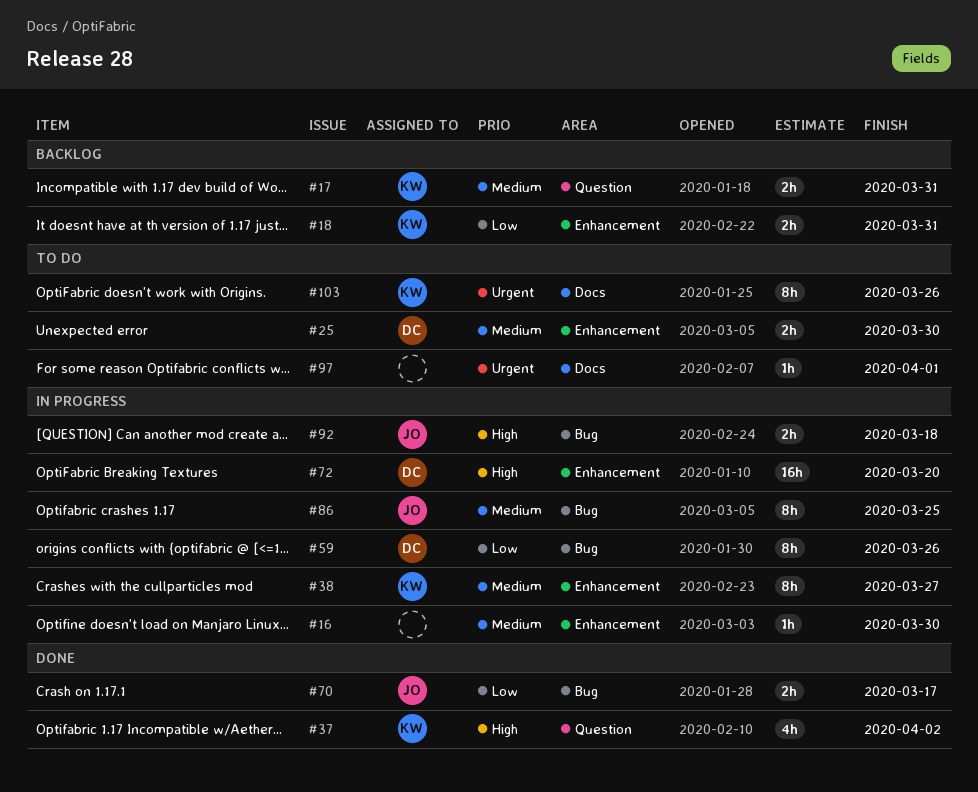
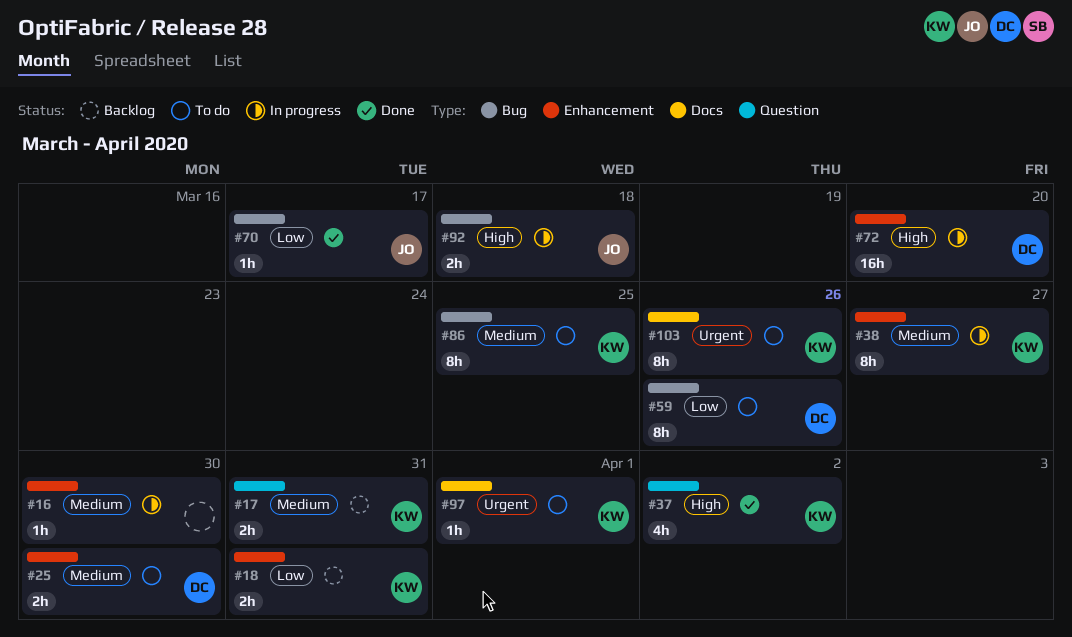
#59, status: In progress -> To do
#70, estimate: 2h -> 1h
#86, status: In progress -> To do
#86, owner: JO -> KW
#97, owner: none -> KW

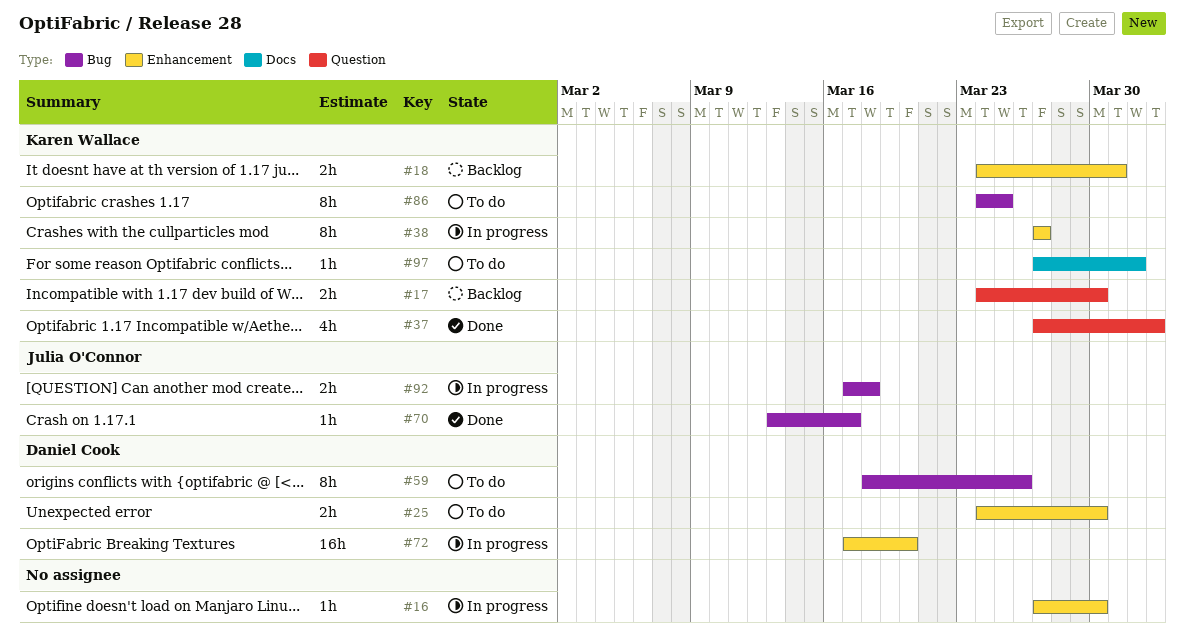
#17, due: Mar 31 -> Mar 30
#103: present -> none

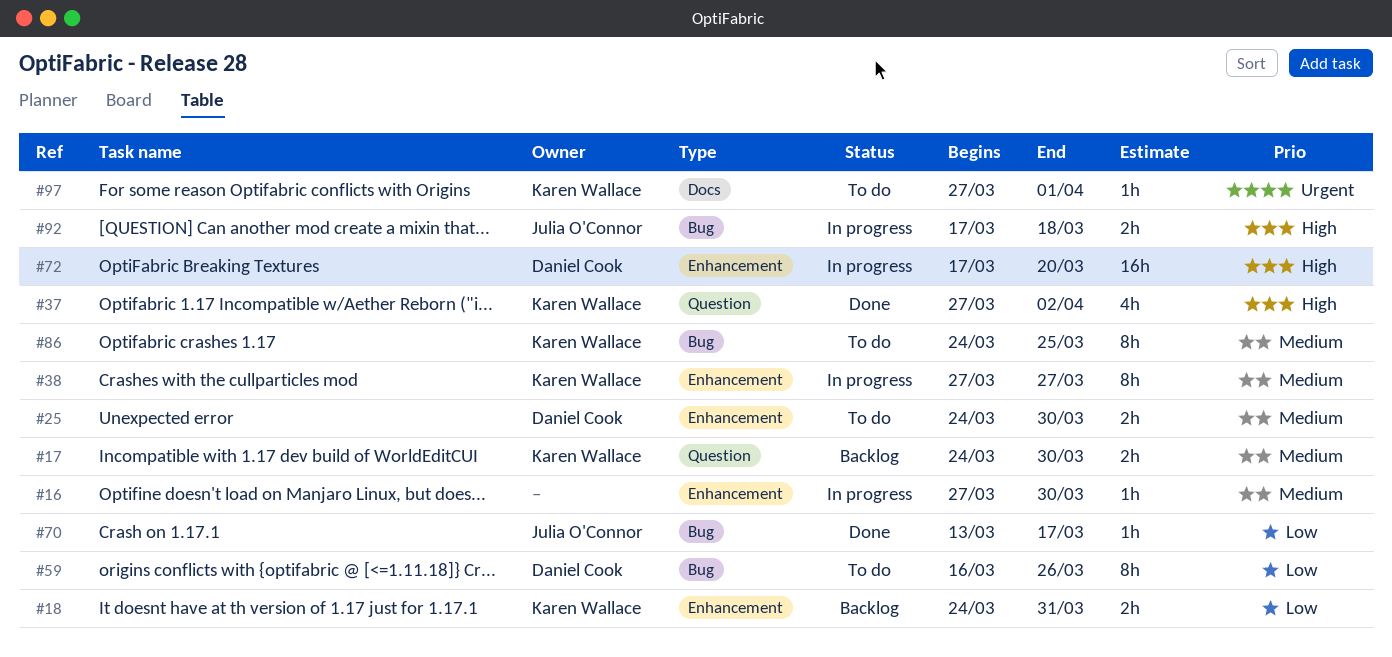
#59, start: Mar 18 -> Mar 16

